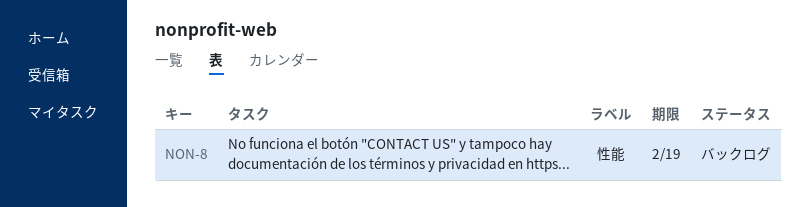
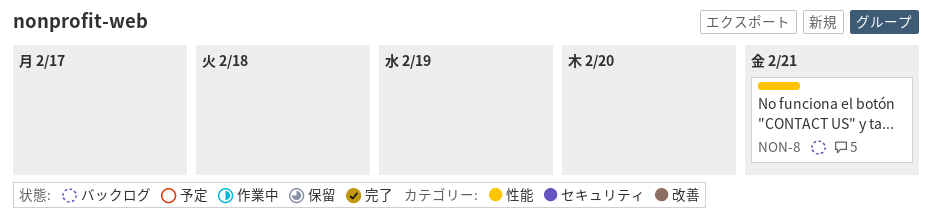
NON-8, due: Feb 19 -> Feb 21

